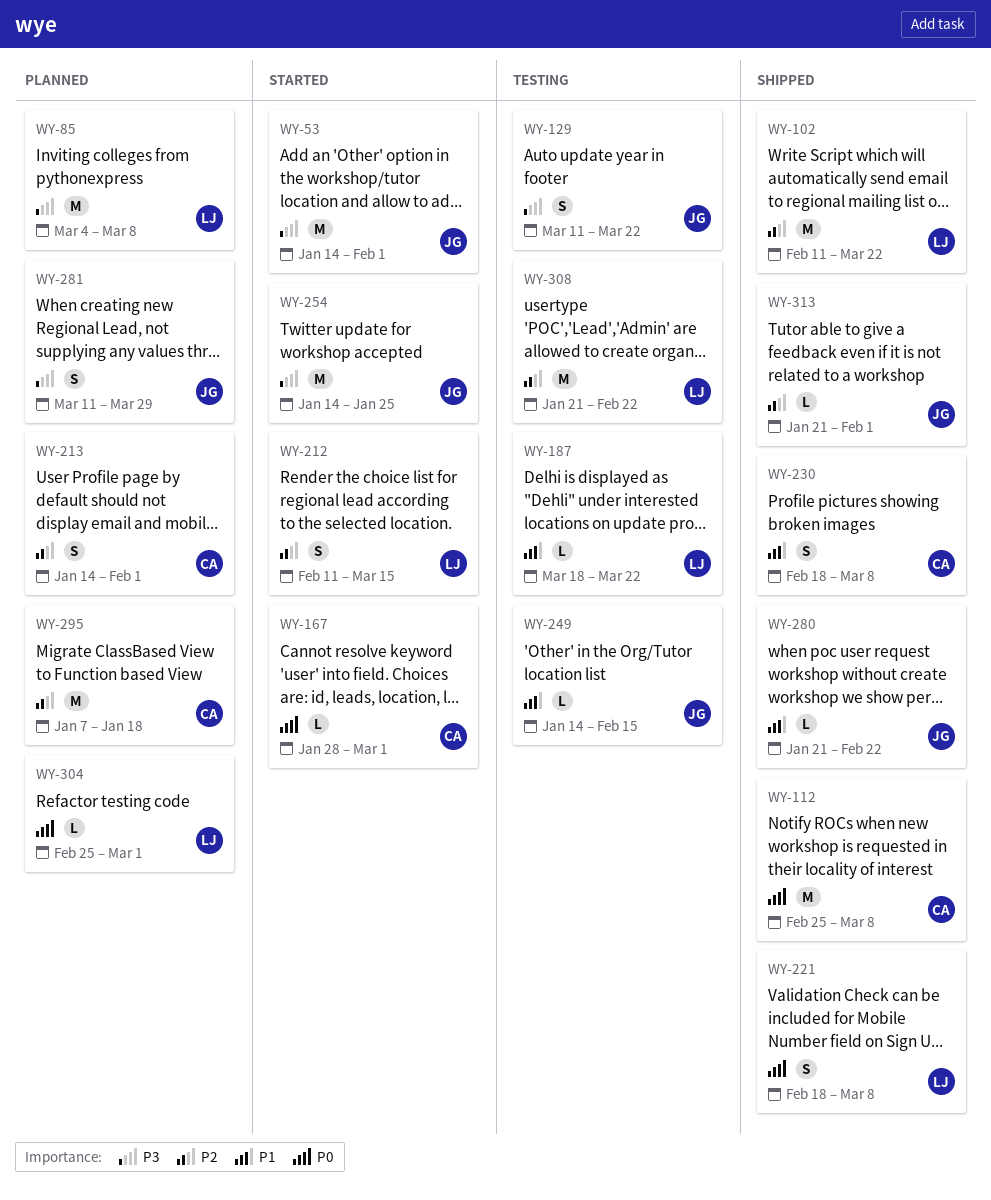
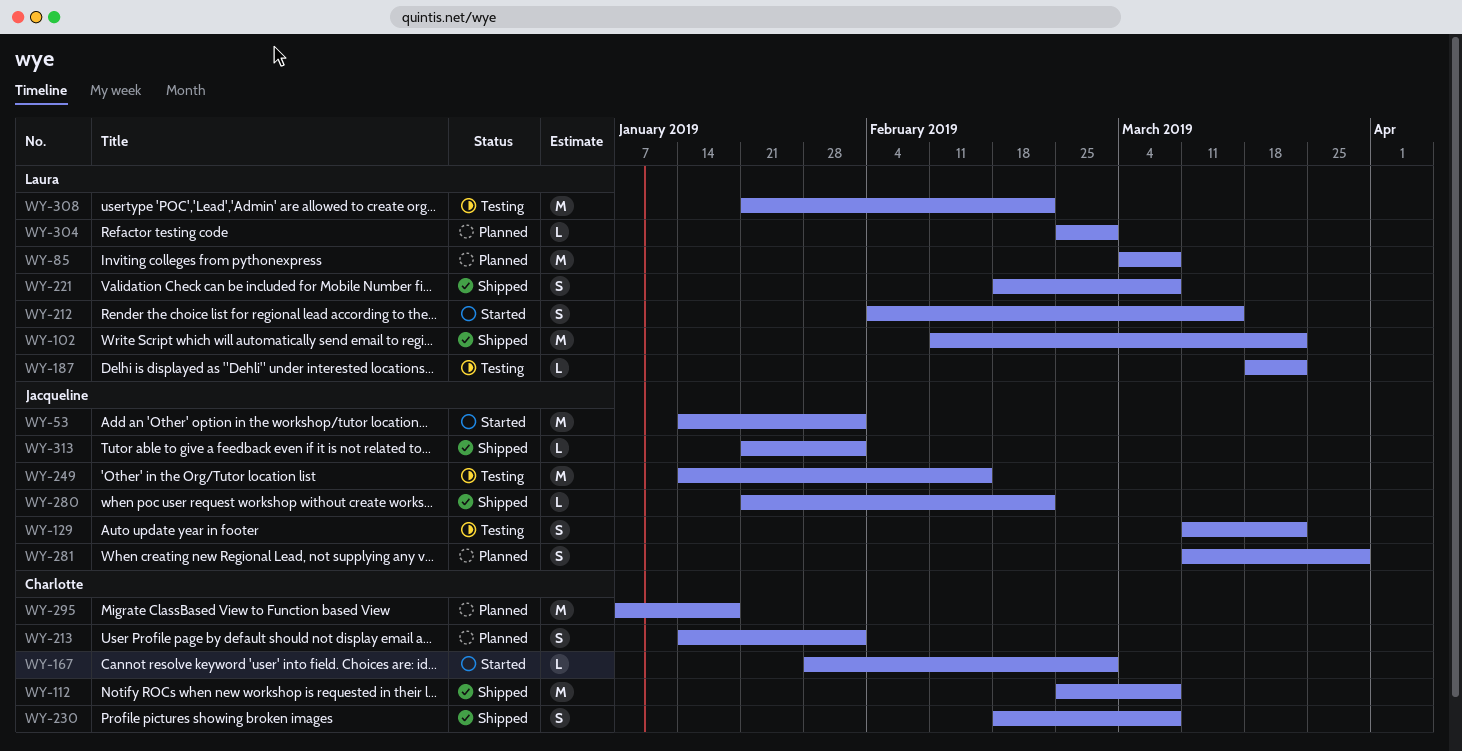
WY-212, start: Feb 11 -> Feb 4
WY-249, estimate: L -> M
WY-254: present -> none

